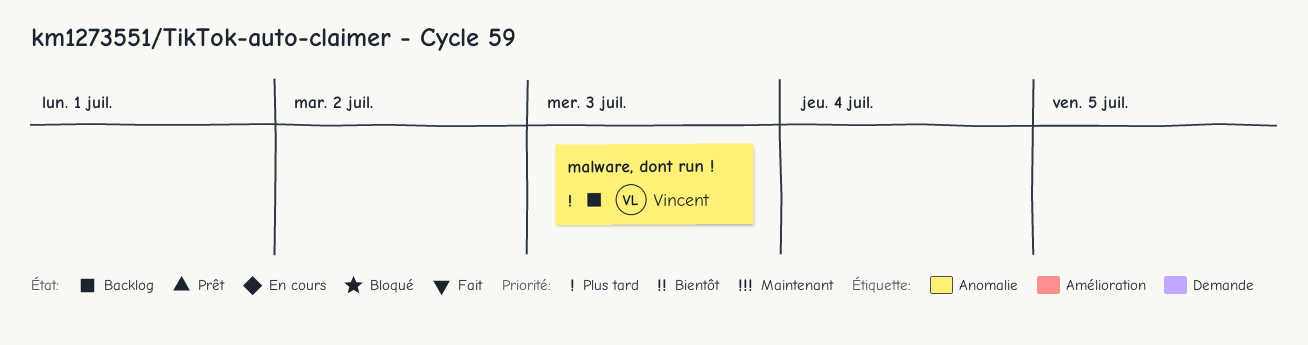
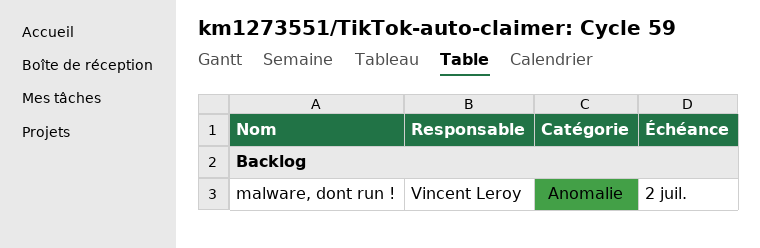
malware, dont run !, due: Jul 3 -> Jul 2

